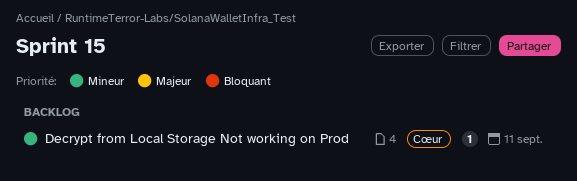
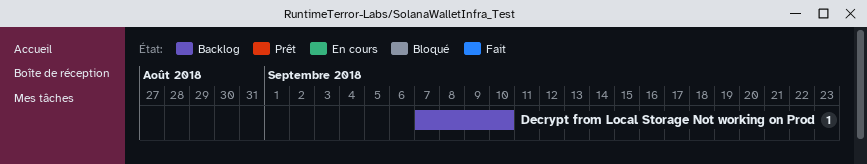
Decrypt from Local Storage Not working on Prod, due: Sep 11 -> Sep 10

